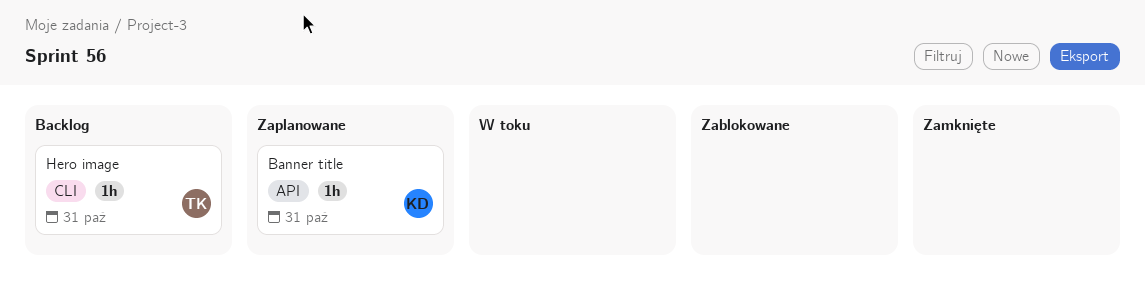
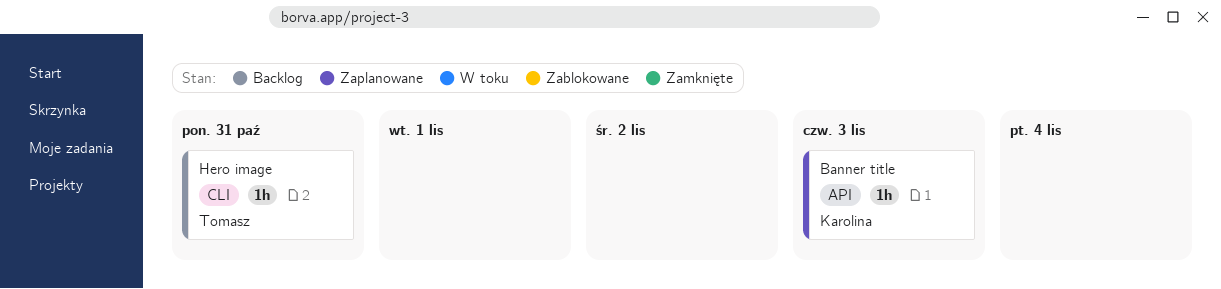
Banner title, due: Oct 31 -> Nov 3

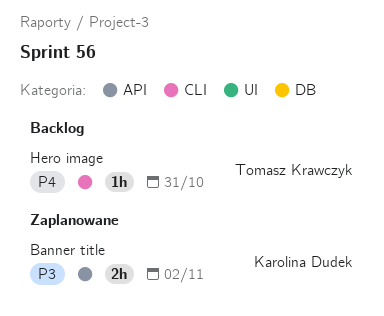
Banner title, estimate: 1h -> 2h
Banner title, due: Nov 3 -> Nov 2

